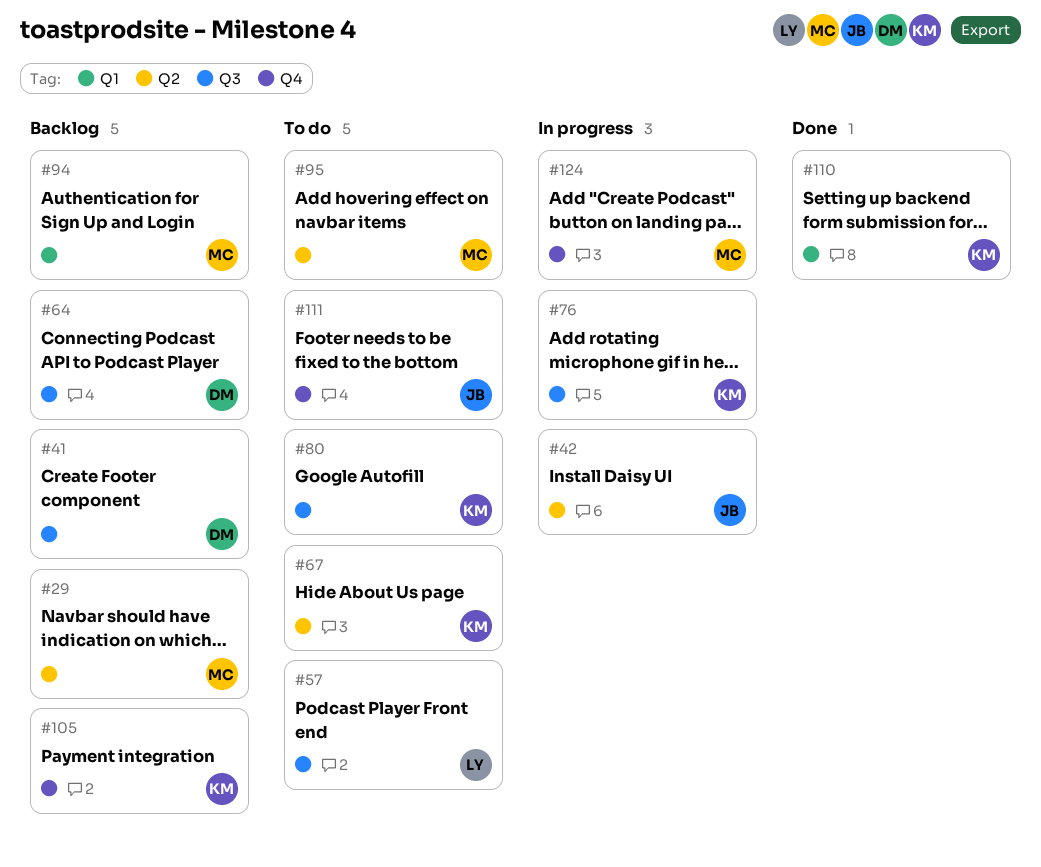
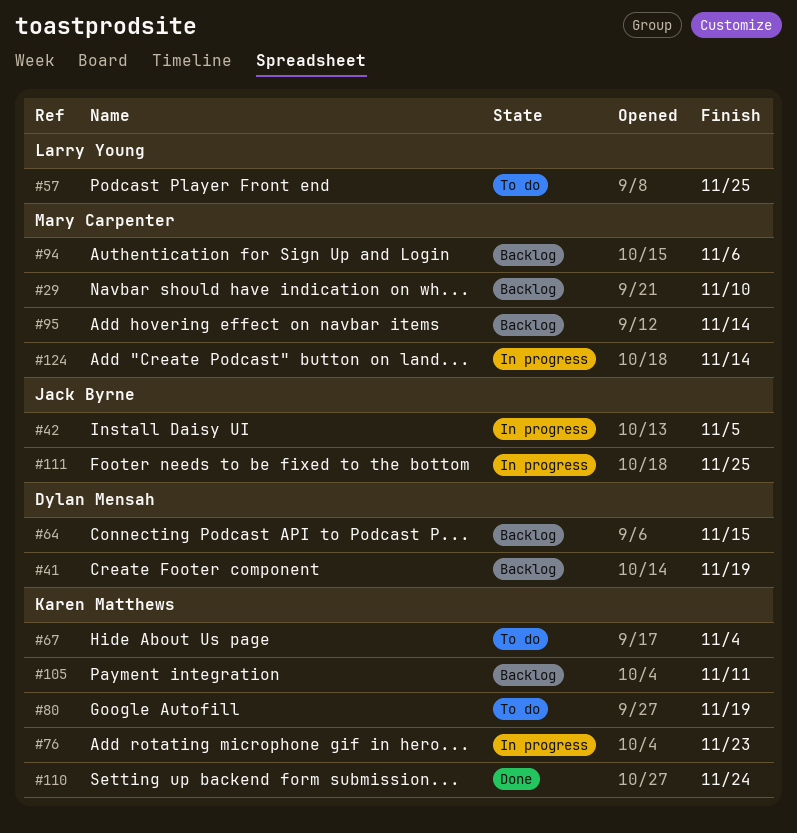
#95, status: To do -> Backlog
#111, status: To do -> In progress

